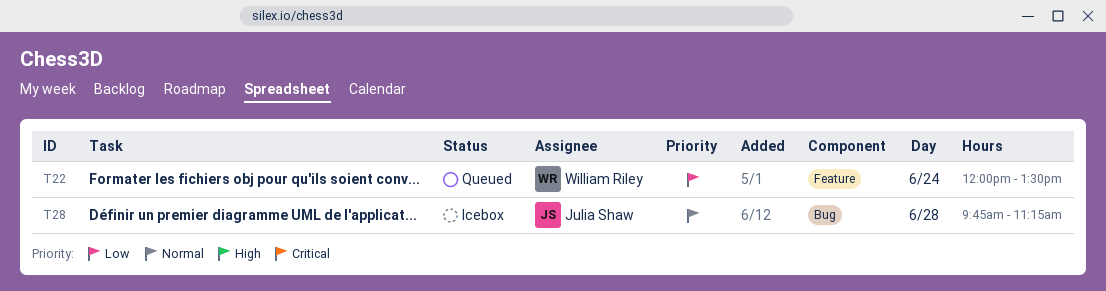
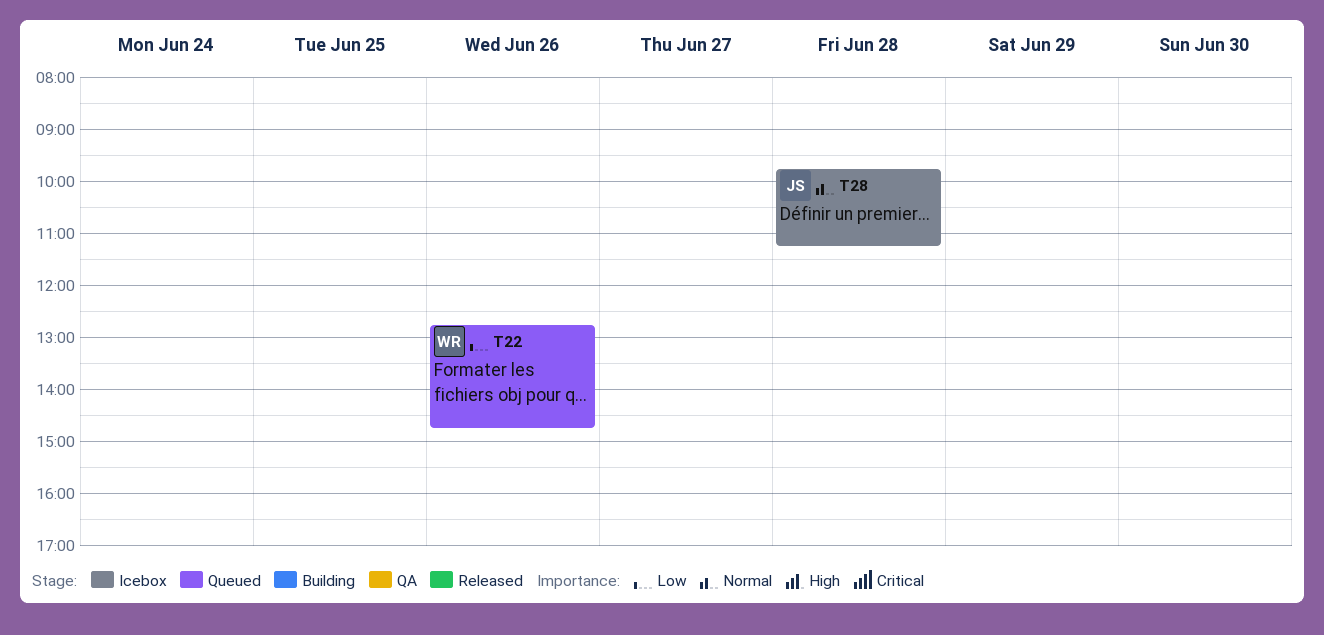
T22, day: Jun 24 -> Jun 26
T22, begins: 12:00 -> 12:45
T22, ends: 13:30 -> 14:45

